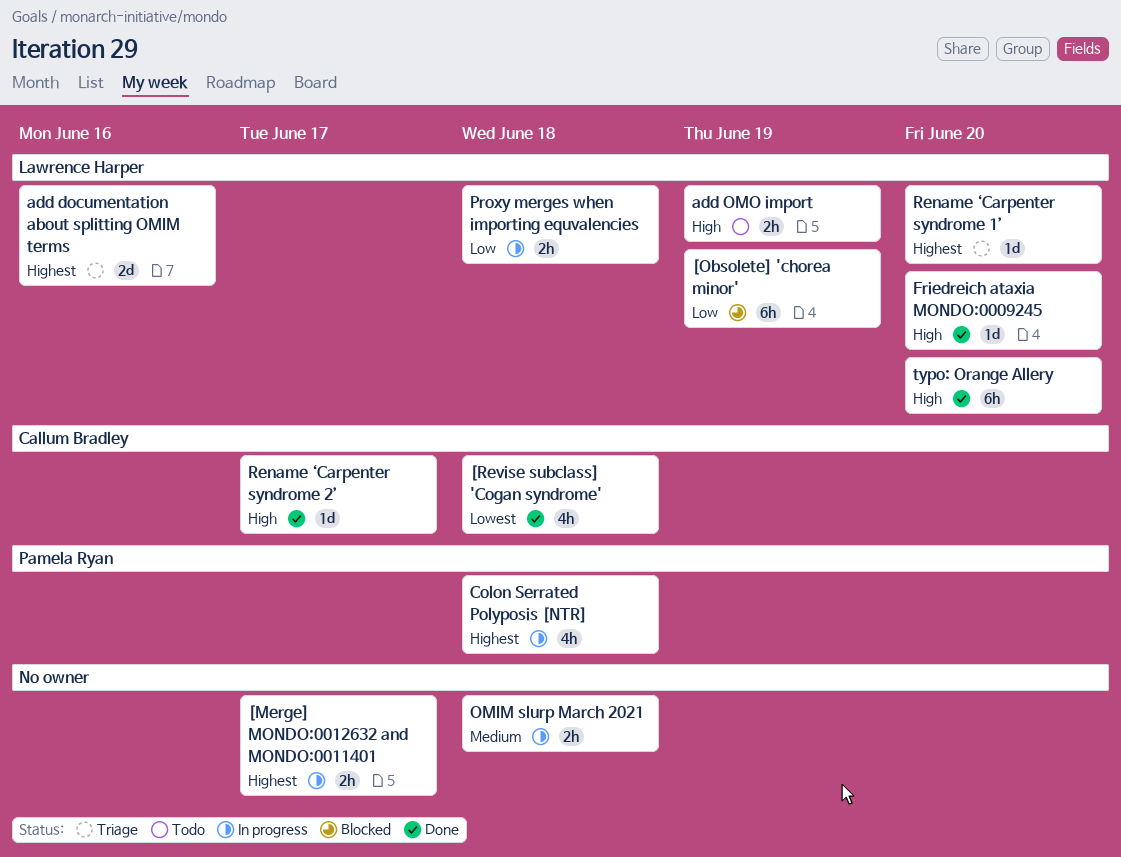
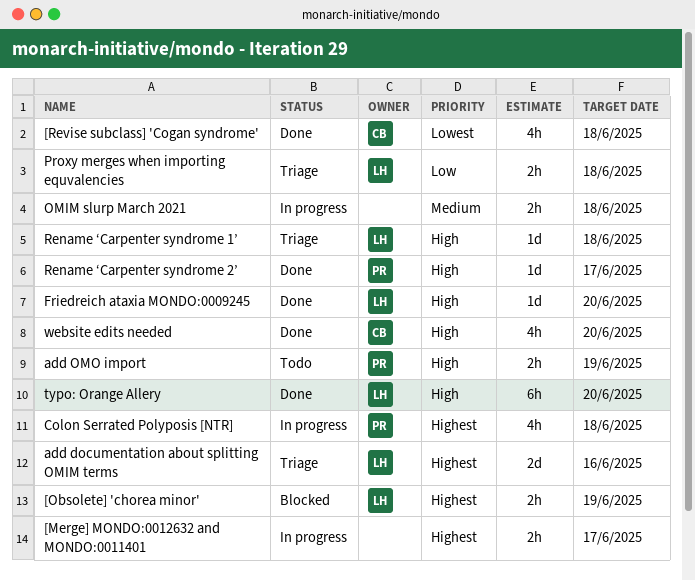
[Obsolete] 'chorea minor', priority: Low -> Highest
[Obsolete] 'chorea minor', estimate: 6h -> 2h
add OMO import, owner: Lawrence Harper -> Pamela Ryan
Proxy merges when importing equvalencies, status: In progress -> Triage
Rename ‘Carpenter syndrome 1’, priority: Highest -> High
Rename ‘Carpenter syndrome 1’, due: Jun 20 -> Jun 18
Rename ‘Carpenter syndrome 2’, owner: Callum Bradley -> Pamela Ryan
website edits needed: none -> present

